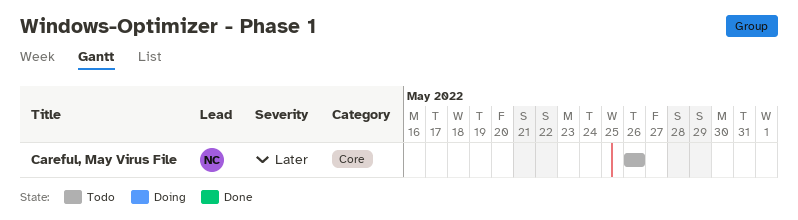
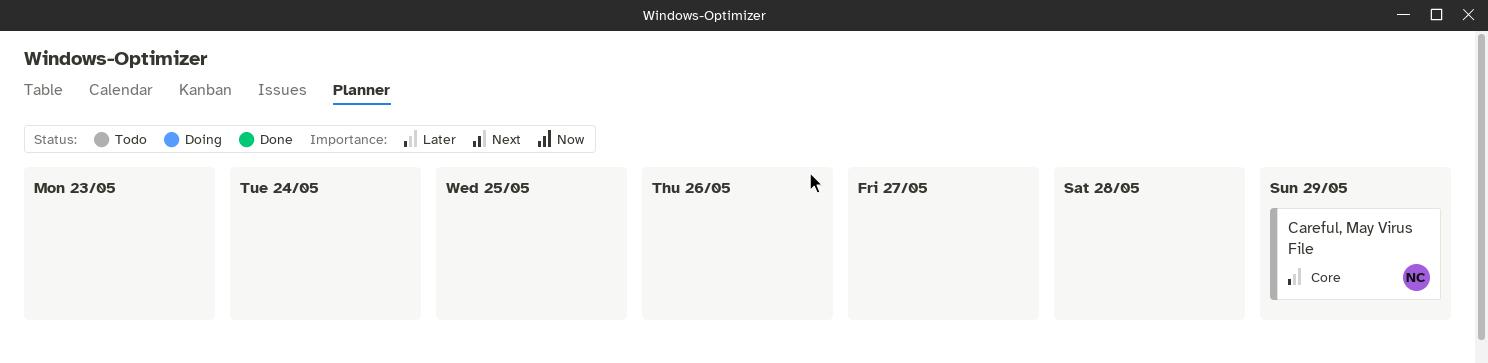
Careful, May Virus File, due: May 26 -> May 29

